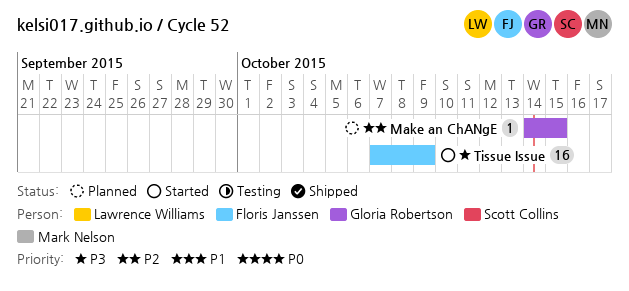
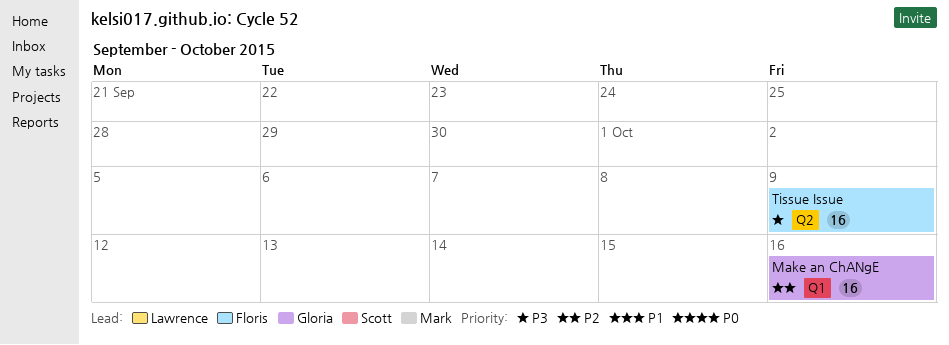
Make an ChANgE, estimate: 1 -> 16
Make an ChANgE, due: Oct 15 -> Oct 16

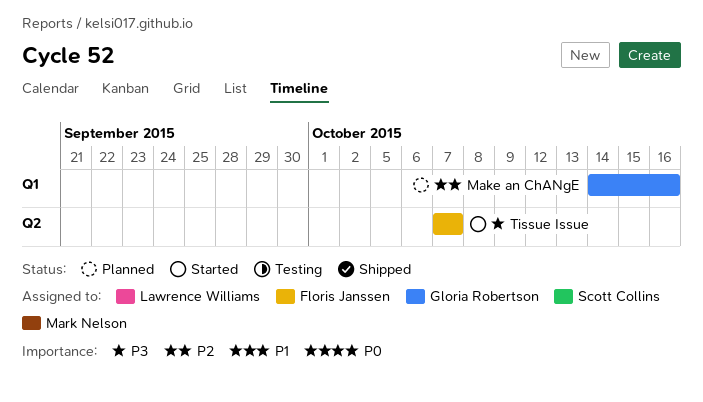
Tissue Issue, due: Oct 9 -> Oct 7

